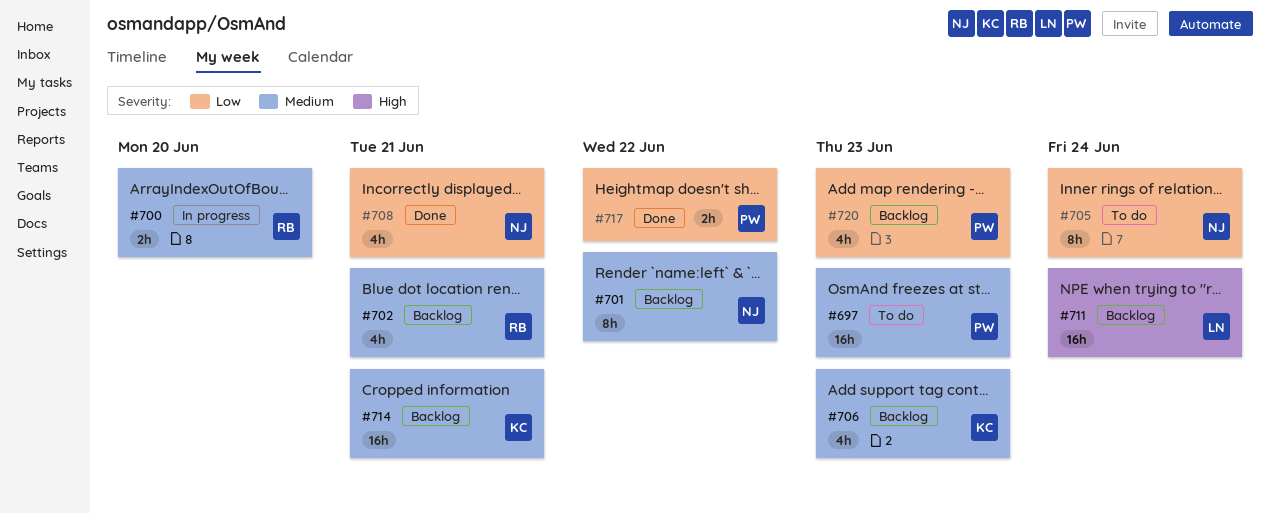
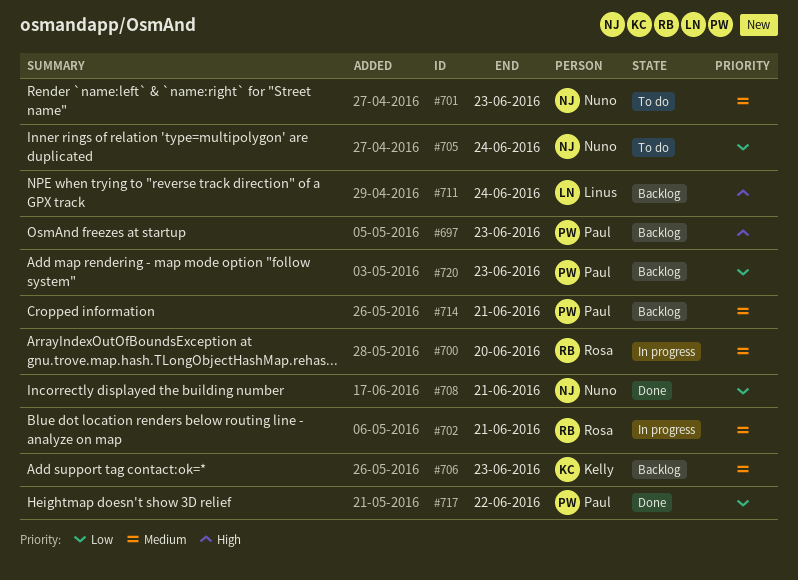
#697, status: To do -> Backlog
#697, priority: Medium -> High
#701, status: Backlog -> To do
#701, due: Jun 22 -> Jun 23
#702, status: Backlog -> In progress
#714, owner: Kelly -> Paul

